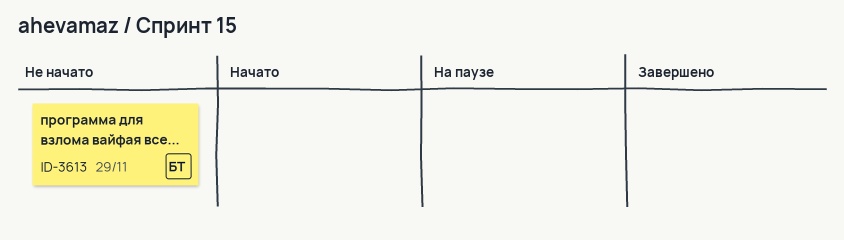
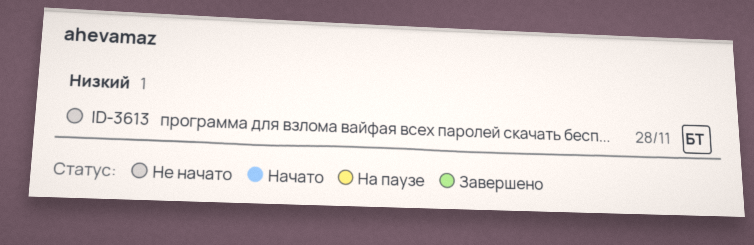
ID-3613, due: Nov 29 -> Nov 28

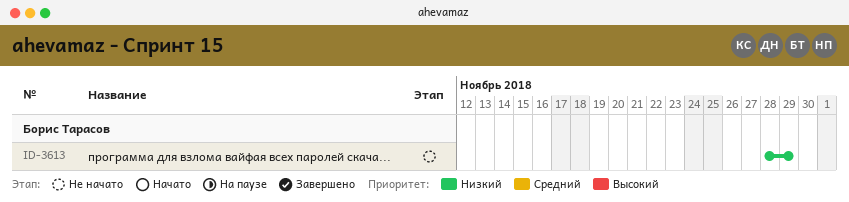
ID-3613, due: Nov 28 -> Nov 29

